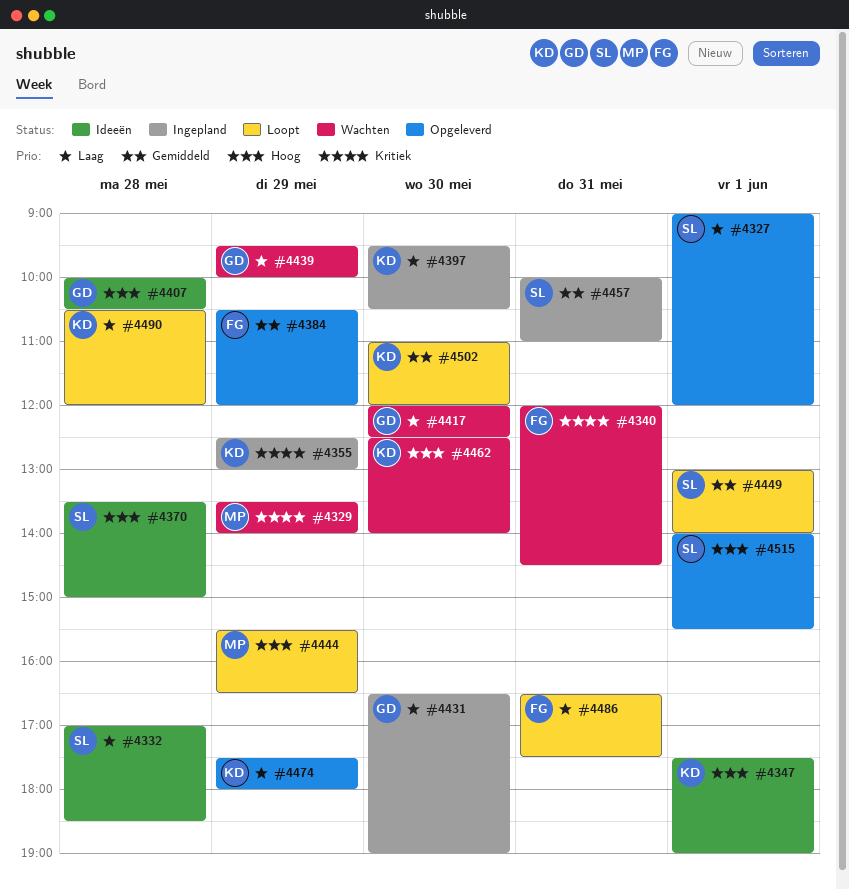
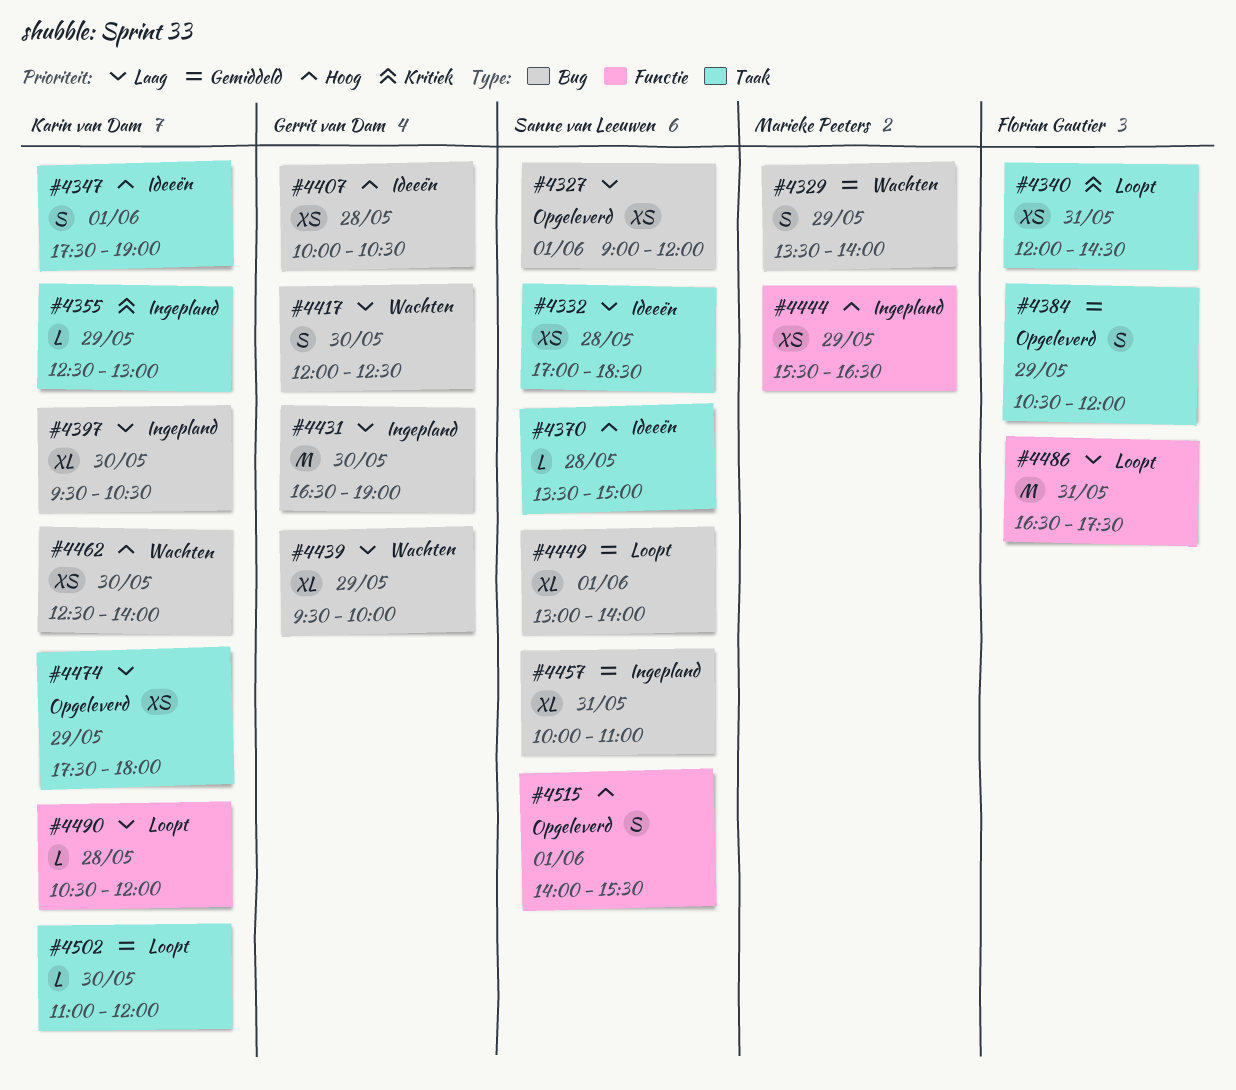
#4329, priority: Kritiek -> Gemiddeld
#4340, status: Wachten -> Loopt
#4444, status: Loopt -> Ingepland

